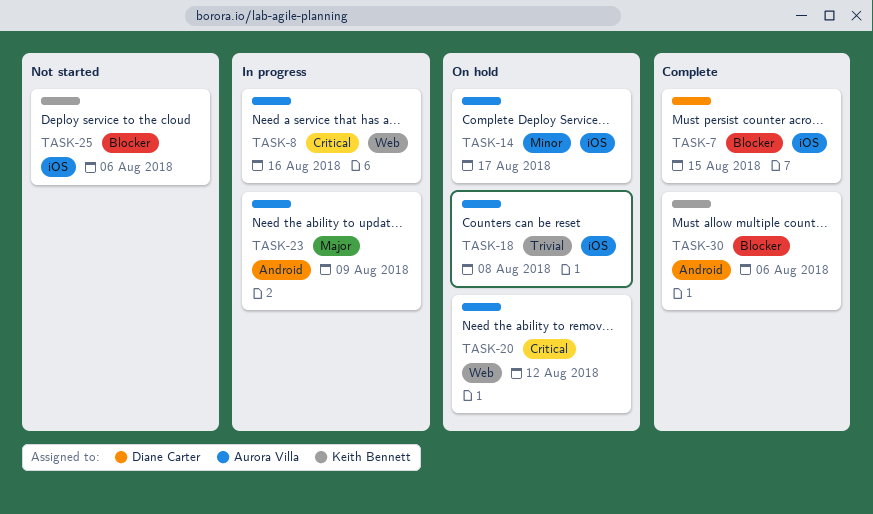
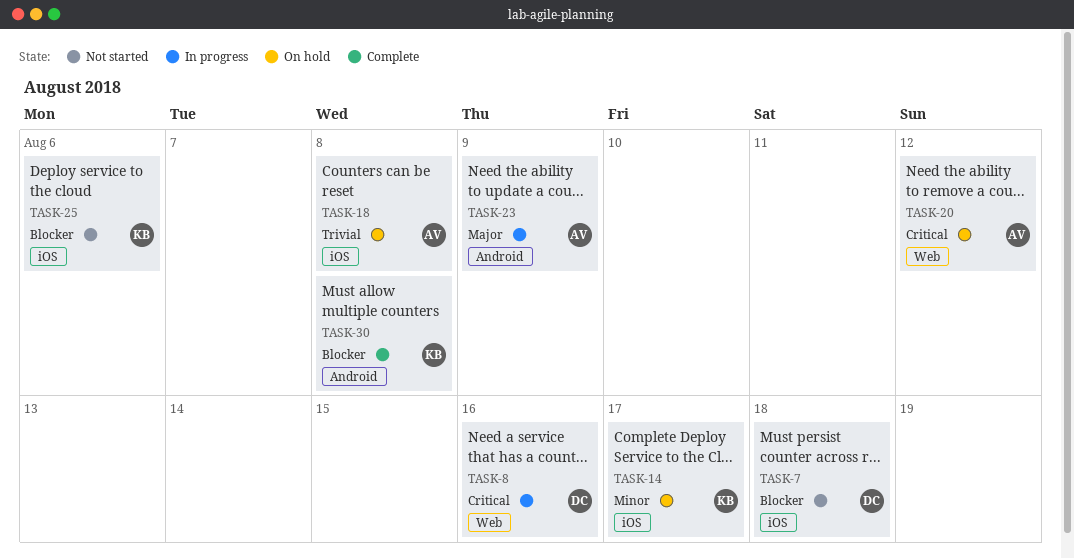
TASK-7, status: Complete -> Not started
TASK-7, due: Aug 15 -> Aug 18
TASK-8, owner: Aurora Villa -> Diane Carter
TASK-14, owner: Aurora Villa -> Keith Bennett
TASK-30, due: Aug 6 -> Aug 8

